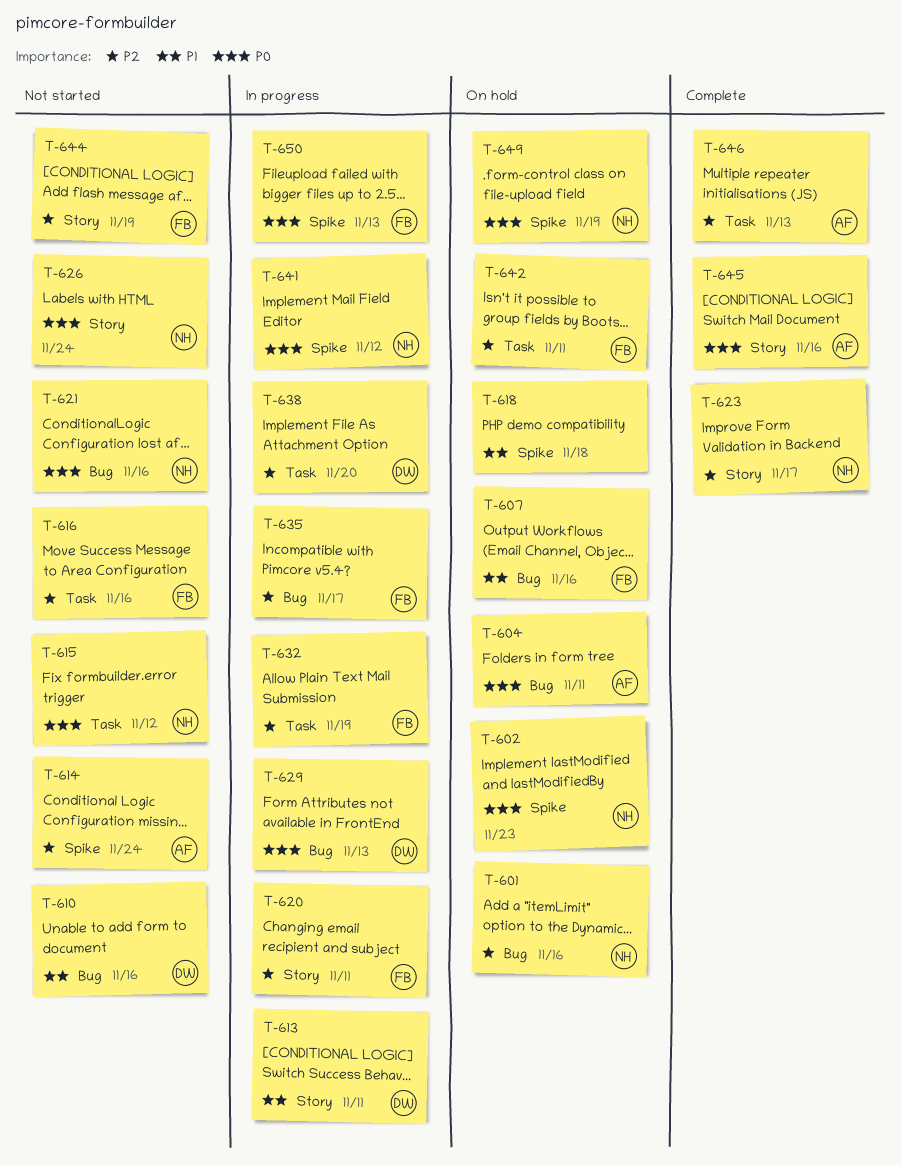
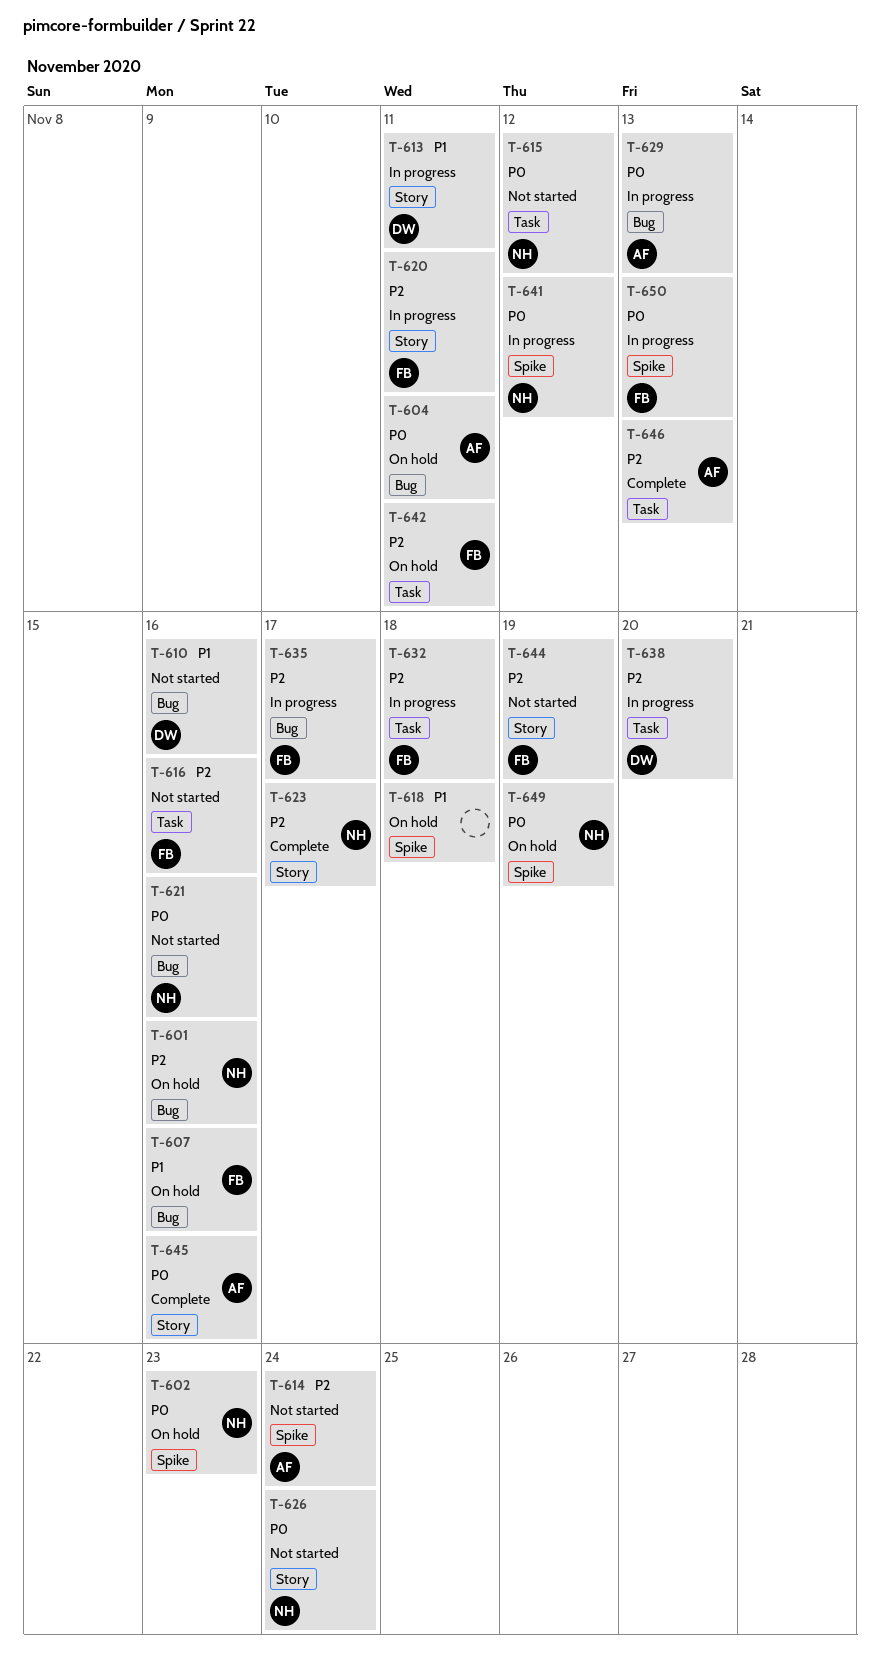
T-629, owner: DW -> AF
T-632, due: Nov 19 -> Nov 18

